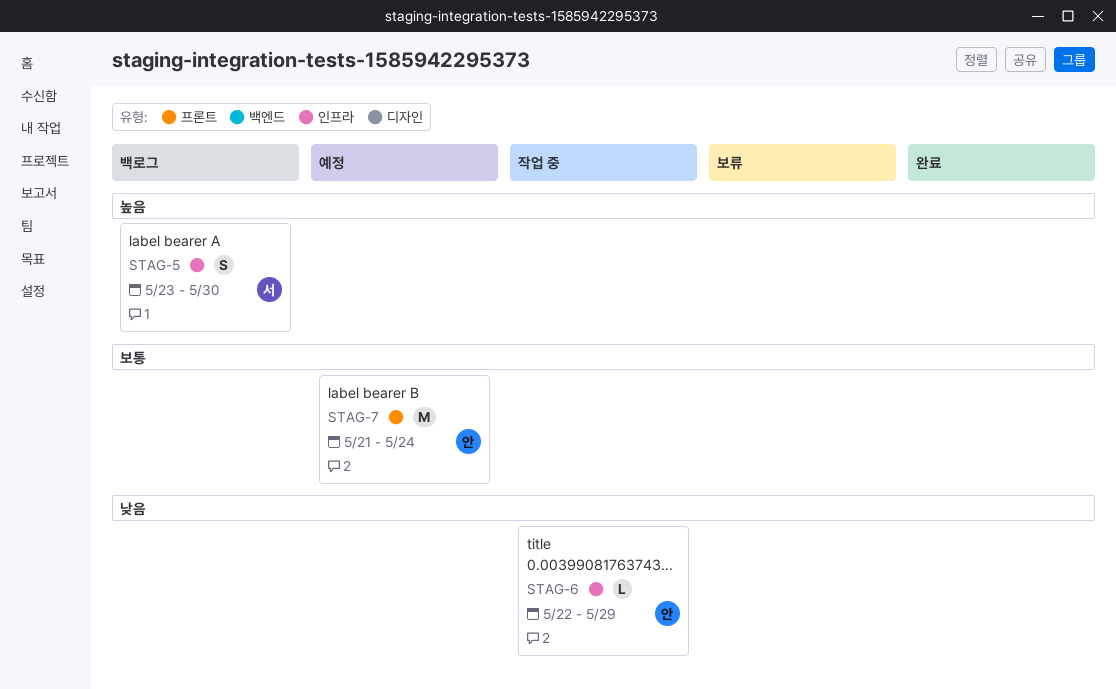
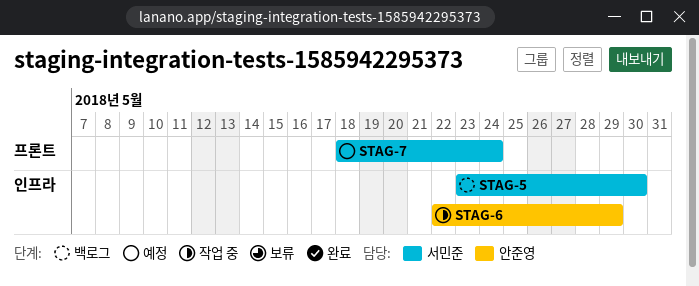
STAG-7, owner: 안준영 -> 서민준
STAG-7, start: May 21 -> May 18

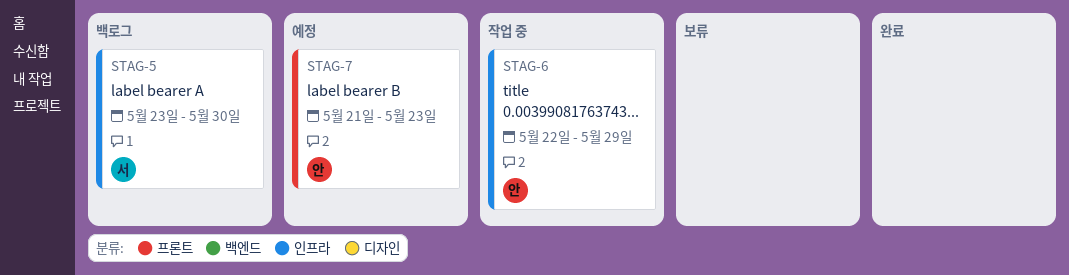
STAG-7, owner: 서민준 -> 안준영
STAG-7, start: May 18 -> May 21
STAG-7, due: May 24 -> May 23

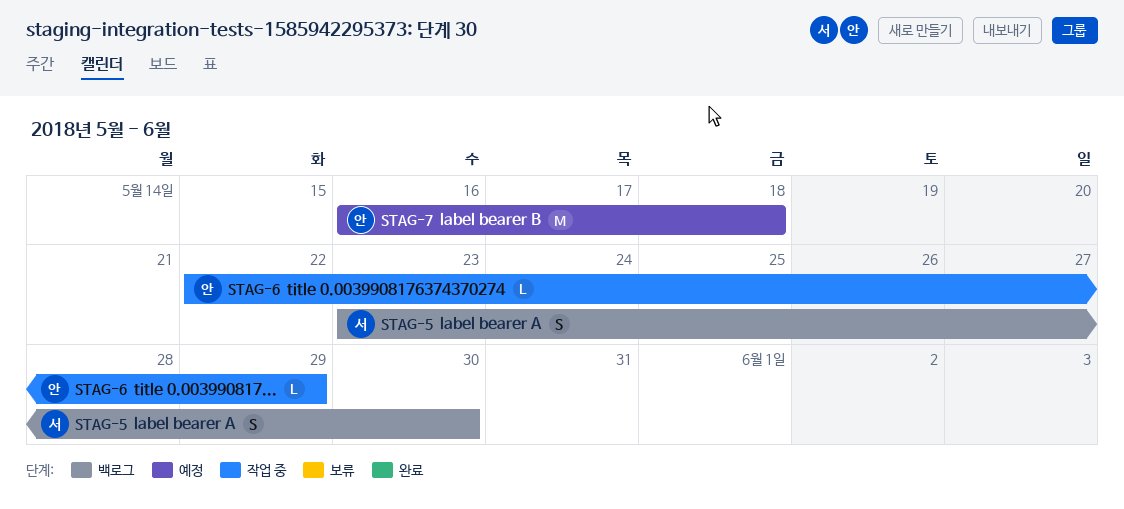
STAG-7, start: May 21 -> May 16
STAG-7, due: May 23 -> May 18

